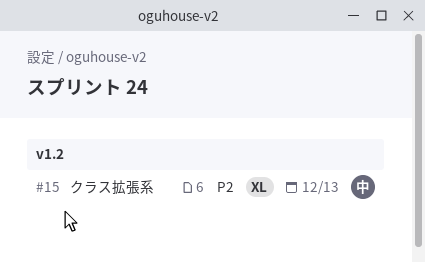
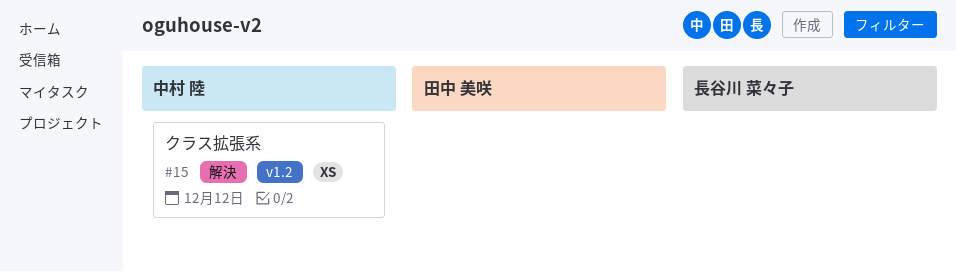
#15, estimate: XL -> XS
#15, due: Dec 13 -> Dec 12

